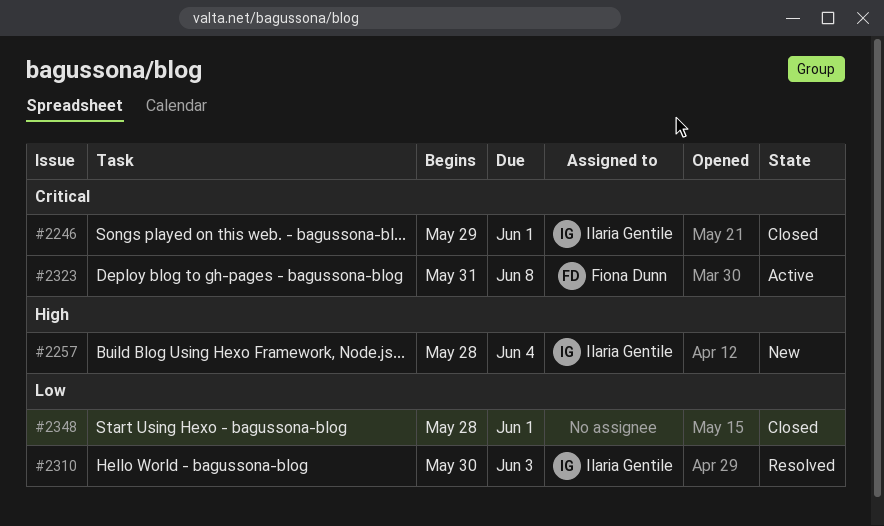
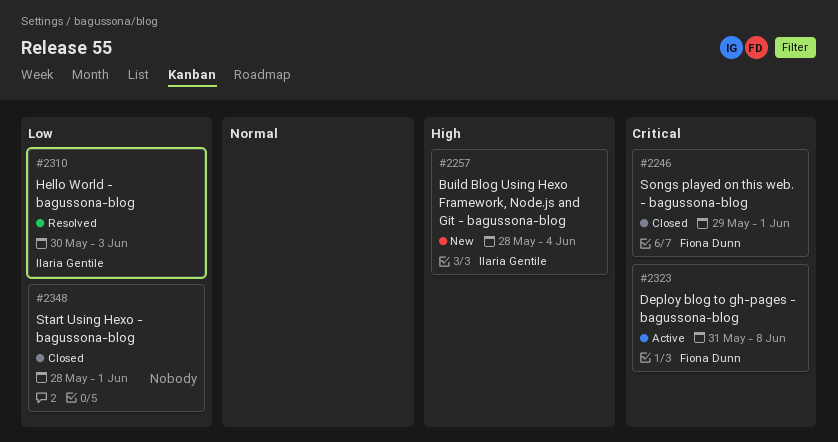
#2246, owner: Ilaria Gentile -> Fiona Dunn

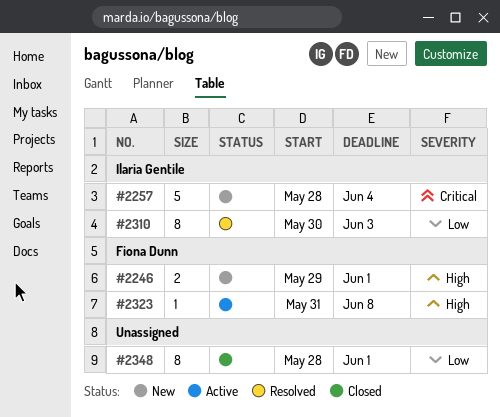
#2246, status: Closed -> New
#2246, priority: Critical -> High
#2257, priority: High -> Critical
#2323, priority: Critical -> High

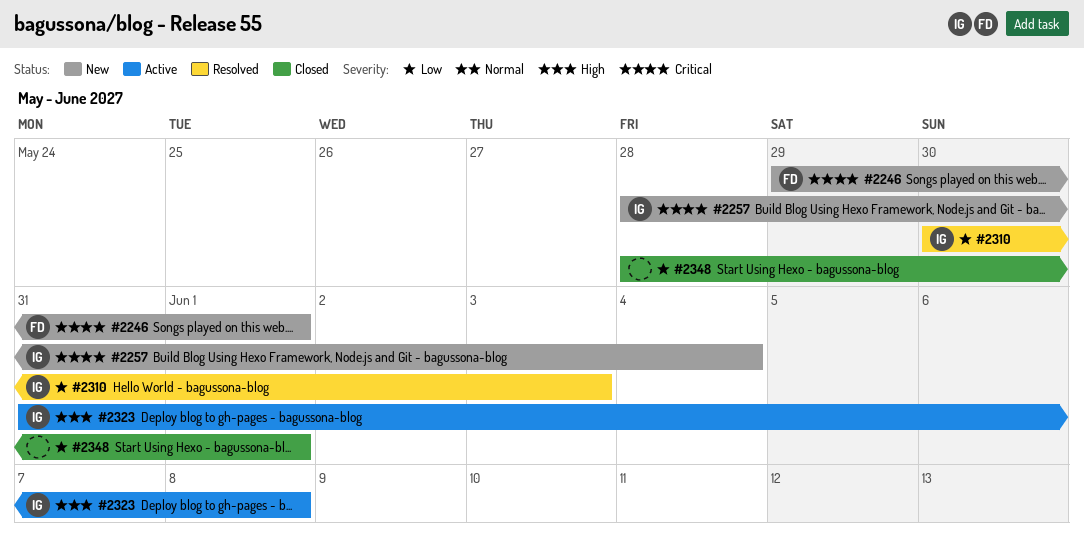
#2246, priority: High -> Critical
#2323, owner: Fiona Dunn -> Ilaria Gentile

